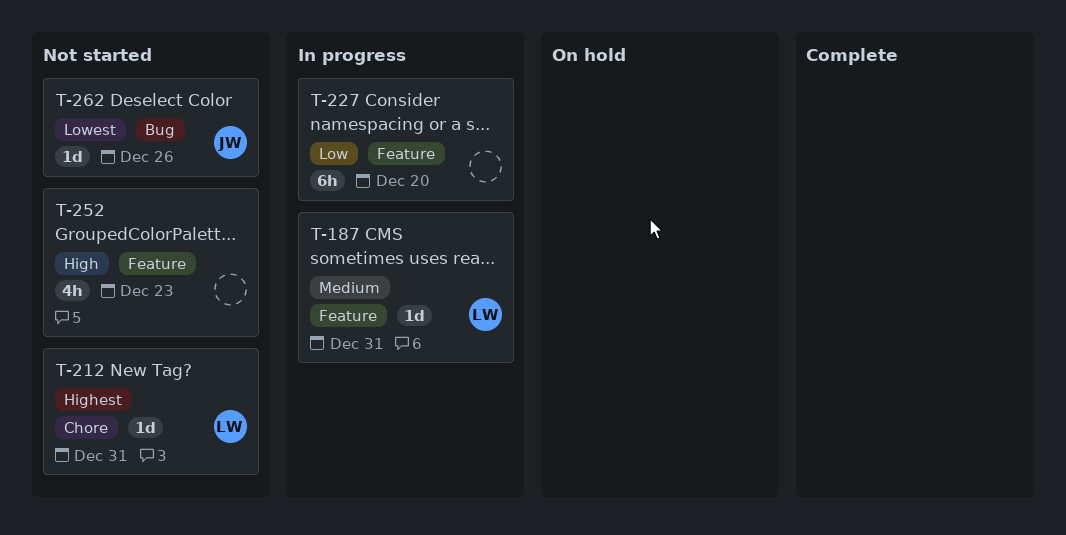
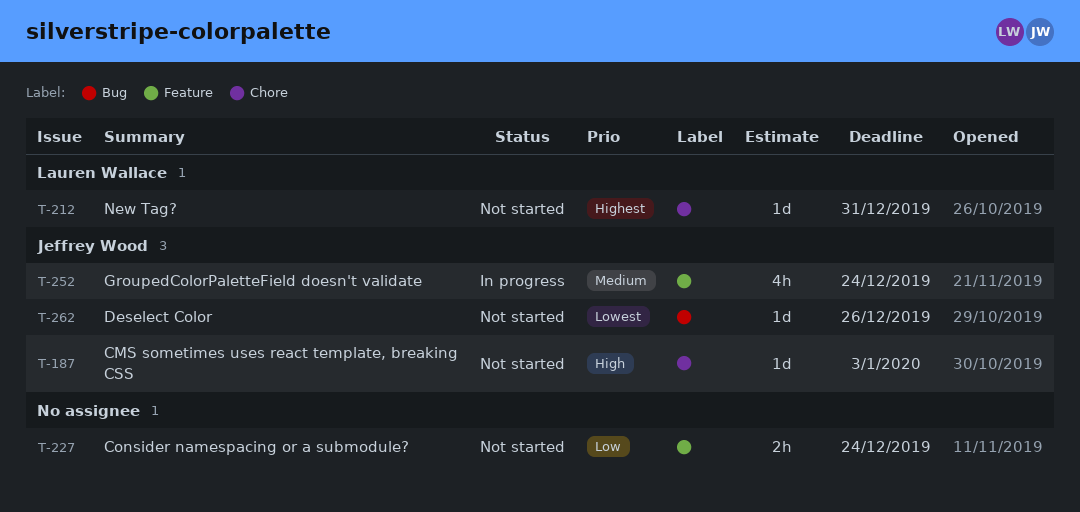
T-187, status: In progress -> Not started
T-187, owner: Lauren Wallace -> Jeffrey Wood
T-187, priority: Medium -> High
T-187, label: Feature -> Chore
T-187, due: Dec 31 -> Jan 3
T-227, status: In progress -> Not started
T-227, estimate: 6h -> 2h
T-227, due: Dec 20 -> Dec 24
T-252, status: Not started -> In progress
T-252, owner: none -> Jeffrey Wood
T-252, priority: High -> Medium
T-252, due: Dec 23 -> Dec 24

